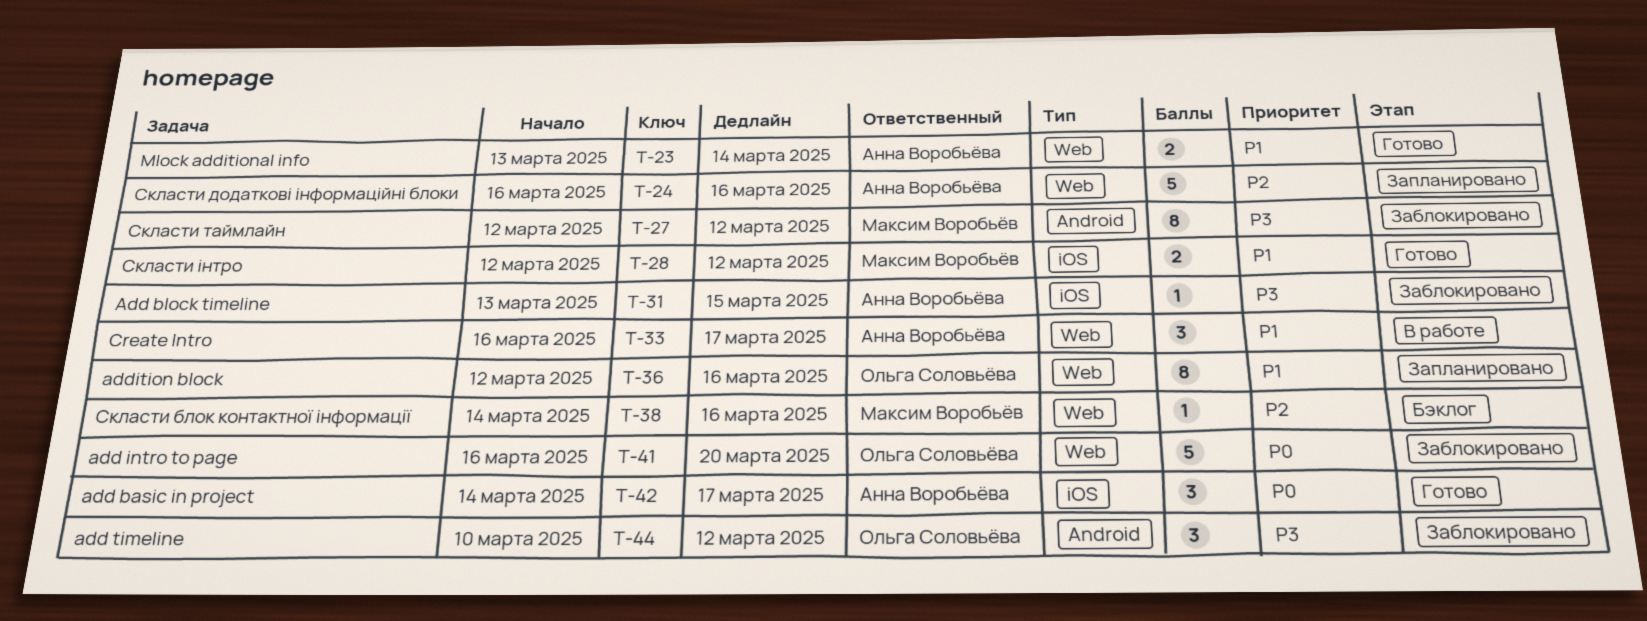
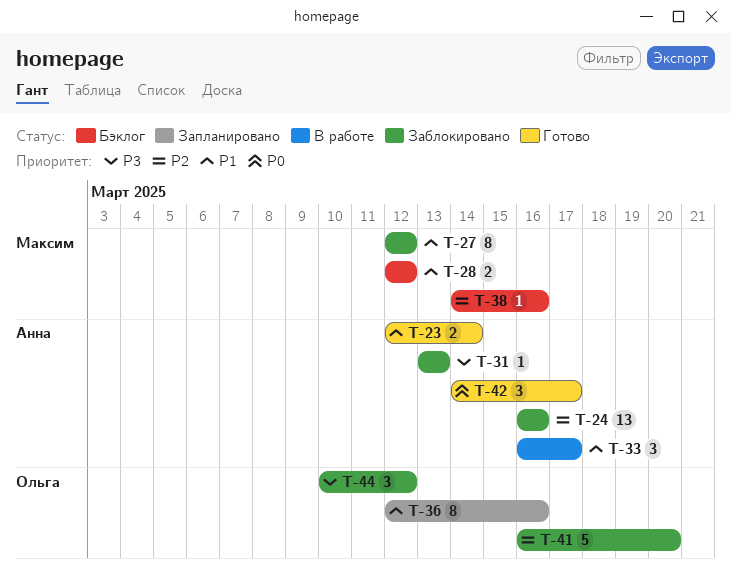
T-23, start: Mar 13 -> Mar 12
T-24, status: Запланировано -> Заблокировано
T-24, estimate: 5 -> 13
T-27, priority: P3 -> P1
T-28, status: Готово -> Бэклог
T-31, due: Mar 15 -> Mar 13
T-41, priority: P0 -> P2

